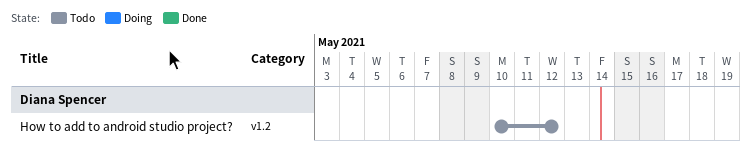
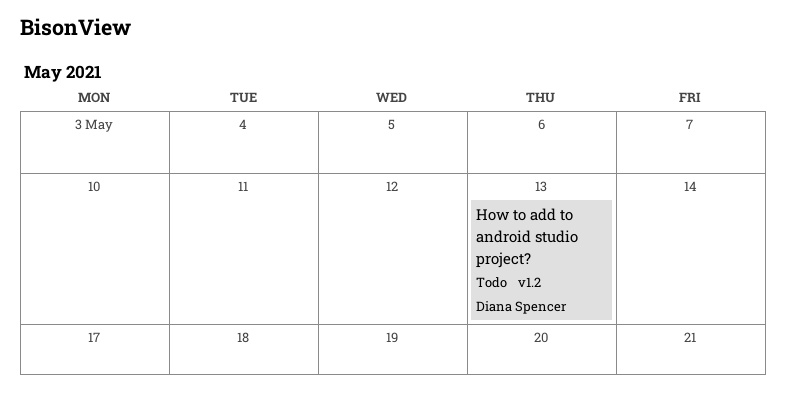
How to add to android studio project?, due: May 12 -> May 13

